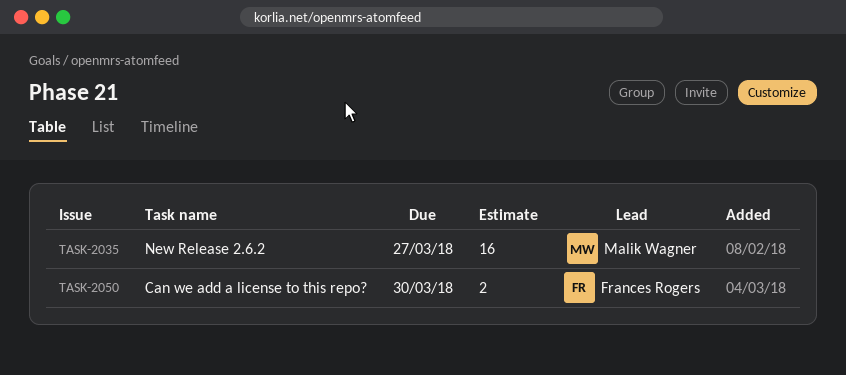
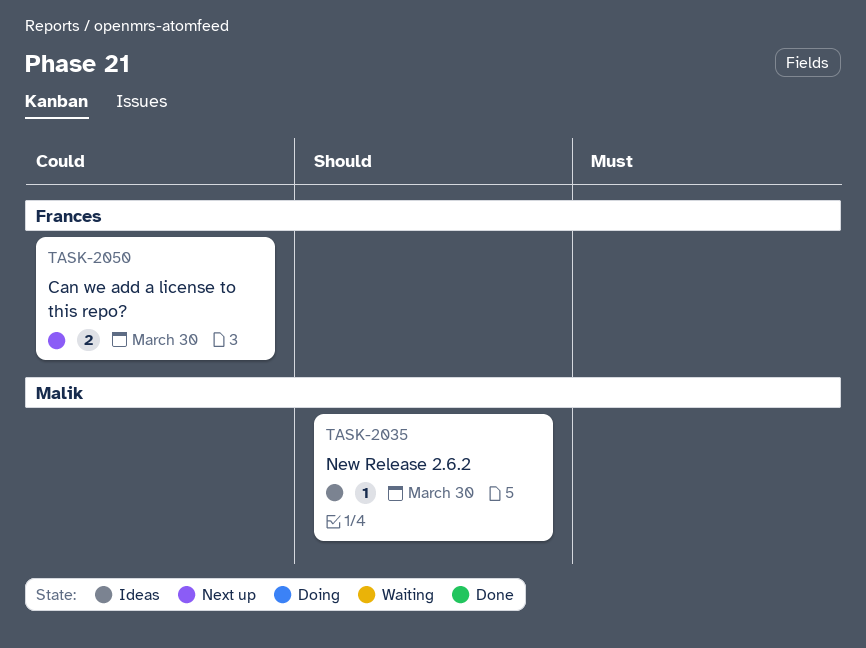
TASK-2035, estimate: 16 -> 1
TASK-2035, due: Mar 27 -> Mar 30

